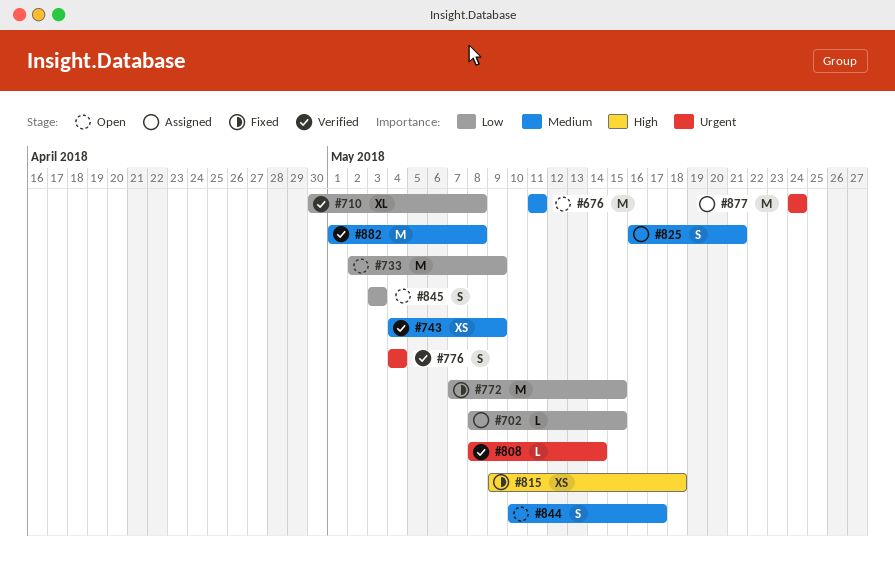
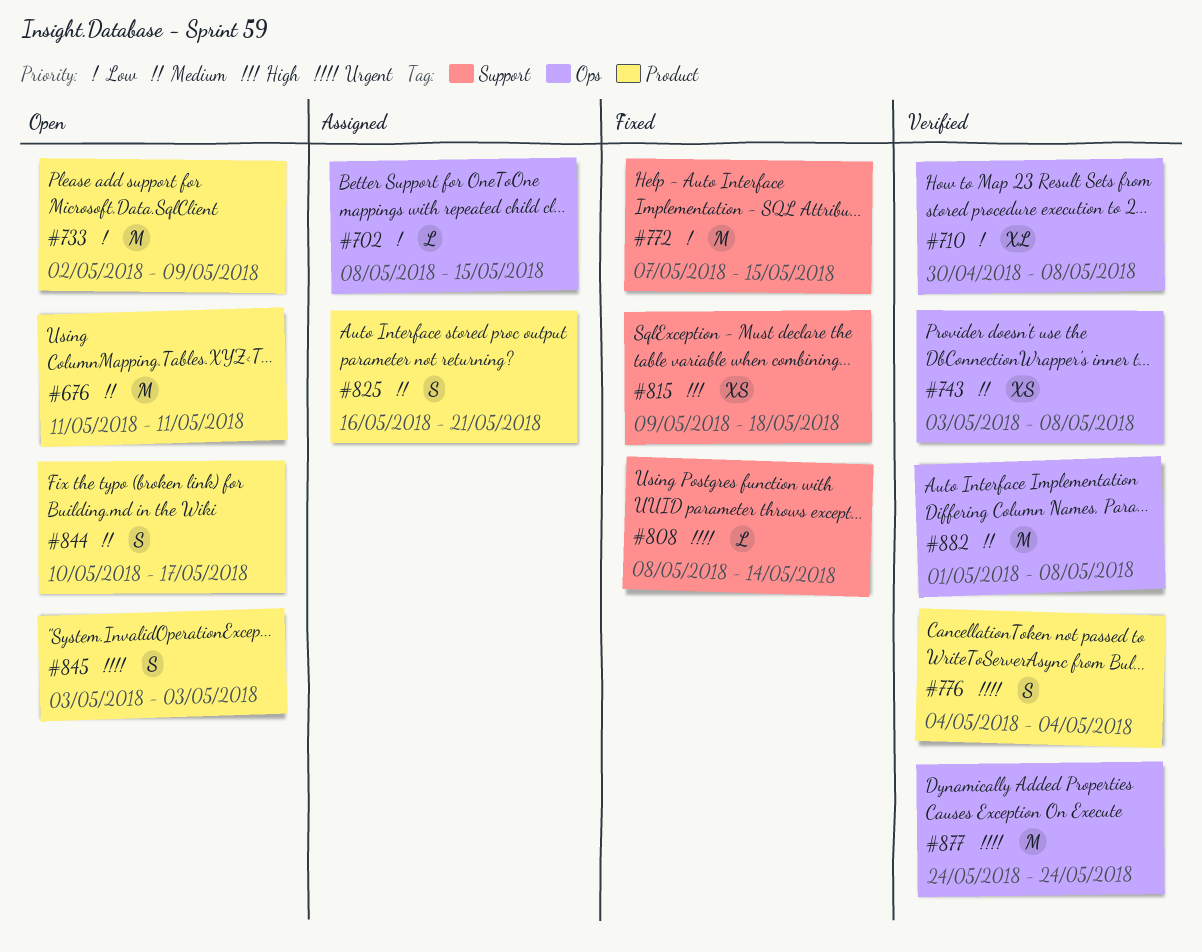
#743, start: May 4 -> May 3
#743, due: May 9 -> May 8
#808, status: Verified -> Fixed
#845, priority: Low -> Urgent
#877, status: Assigned -> Verified

